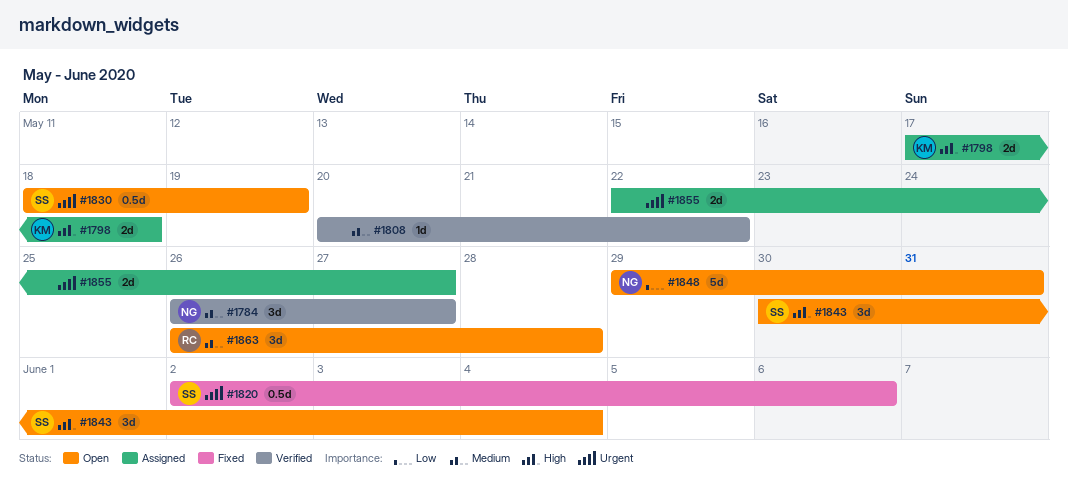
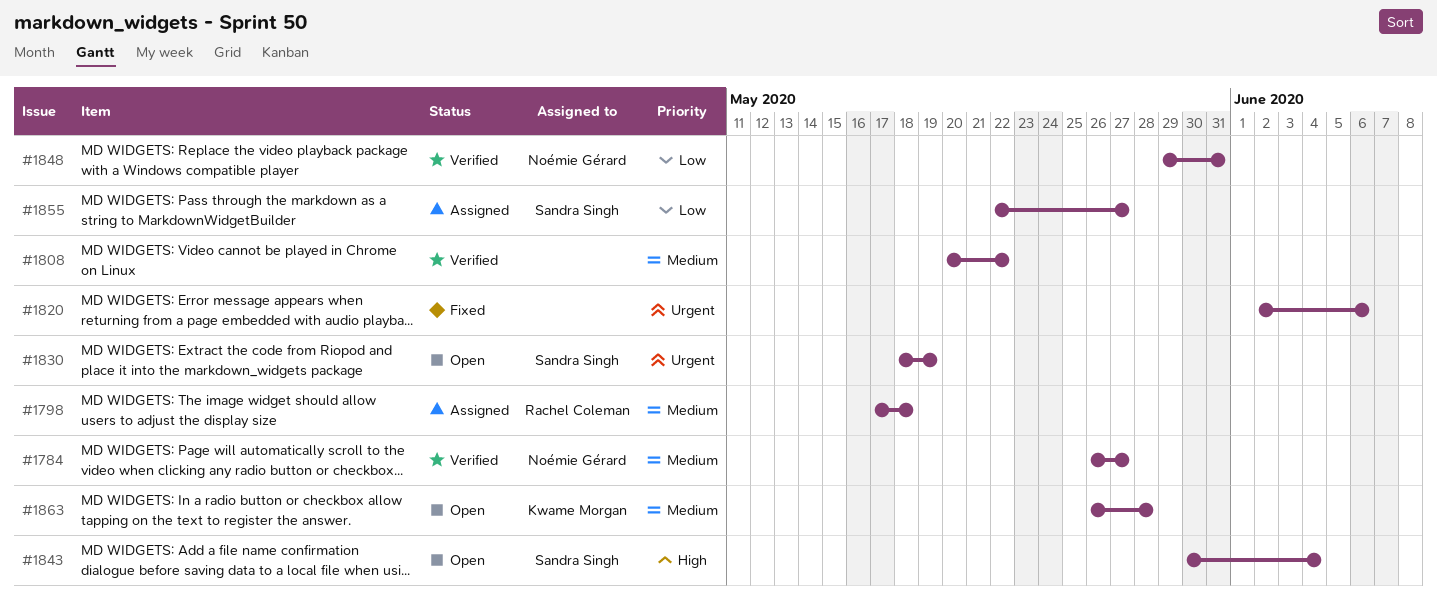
#1798, owner: Kwame Morgan -> Rachel Coleman
#1798, priority: High -> Medium
#1820, owner: Sandra Singh -> none
#1848, status: Open -> Verified
#1855, owner: none -> Sandra Singh
#1855, priority: Urgent -> Low
#1863, owner: Rachel Coleman -> Kwame Morgan

